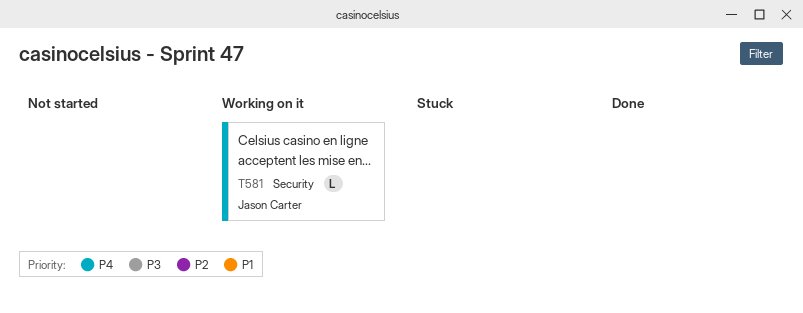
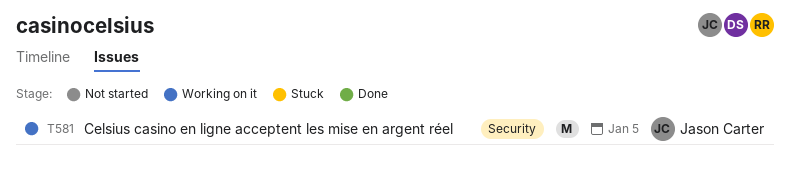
T581, estimate: L -> M

